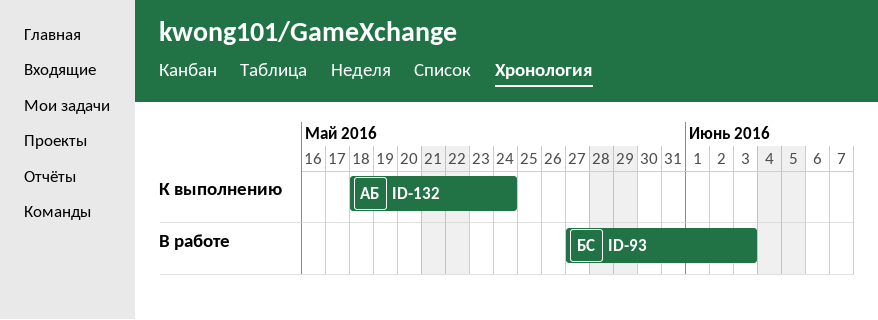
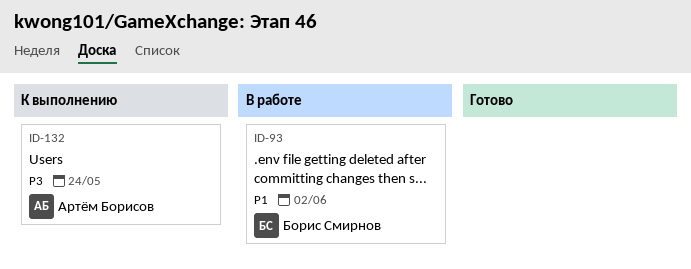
ID-93, due: Jun 3 -> Jun 2

